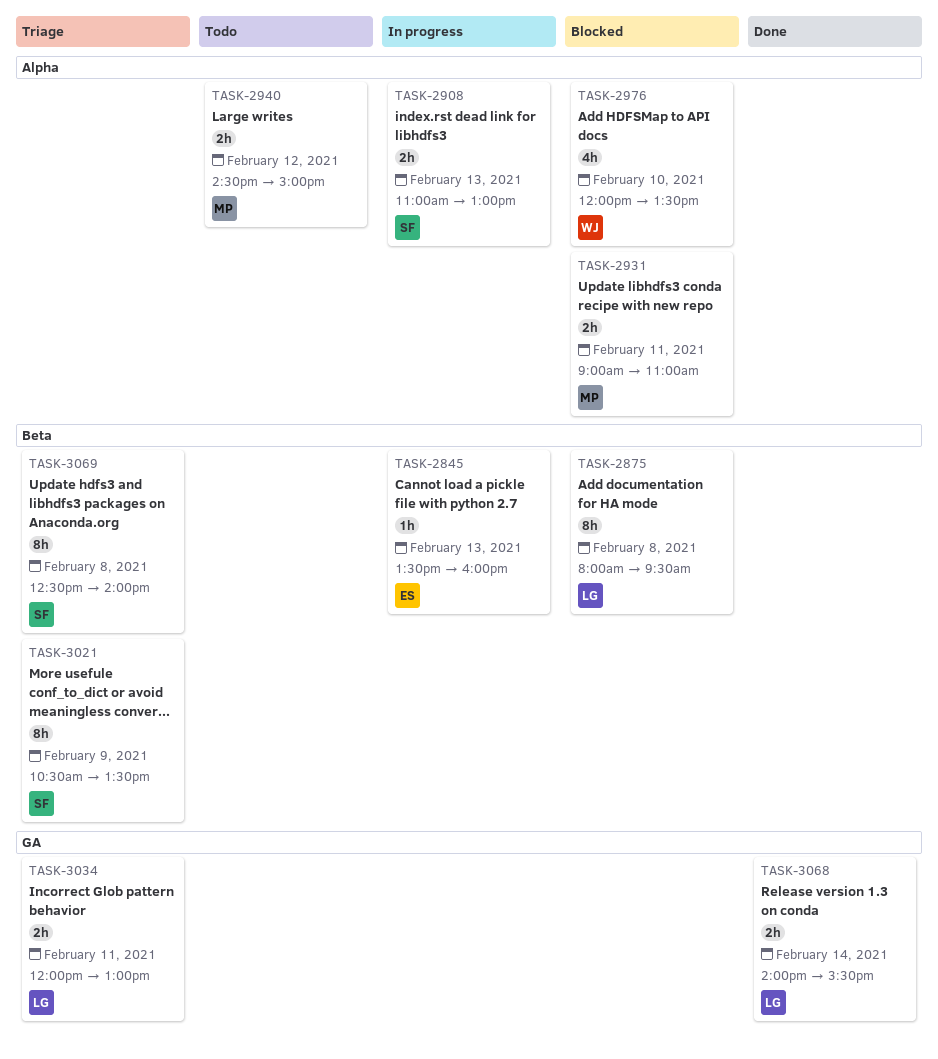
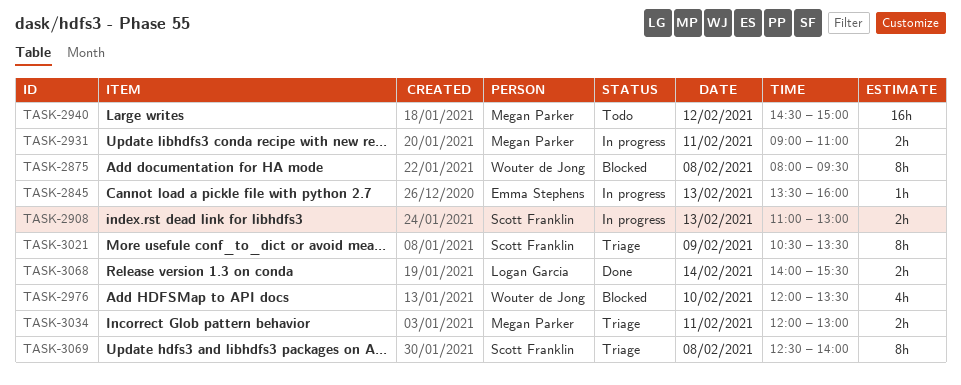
TASK-2875, owner: Logan Garcia -> Wouter de Jong
TASK-2931, status: Blocked -> In progress
TASK-2940, estimate: 2h -> 16h
TASK-3034, owner: Logan Garcia -> Megan Parker

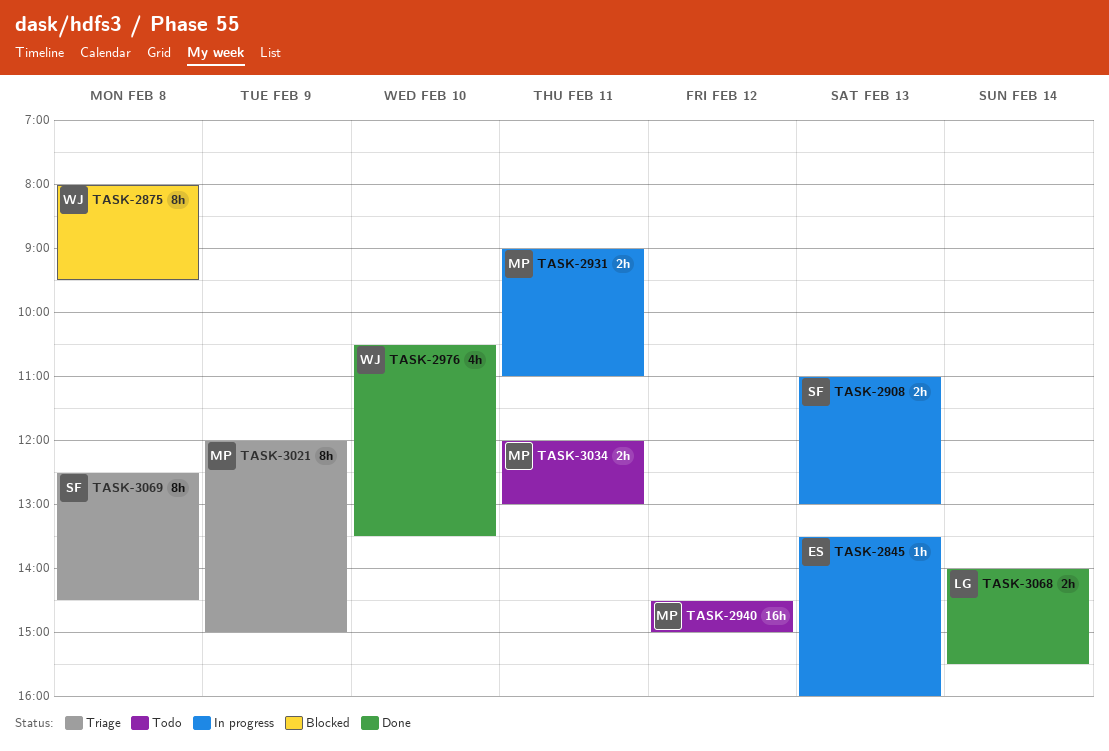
TASK-2976, status: Blocked -> Done
TASK-2976, begins: 12:00 -> 10:30
TASK-3021, owner: Scott Franklin -> Megan Parker
TASK-3021, begins: 10:30 -> 12:00
TASK-3021, ends: 13:30 -> 15:00
TASK-3034, status: Triage -> Todo
TASK-3069, ends: 14:00 -> 14:30

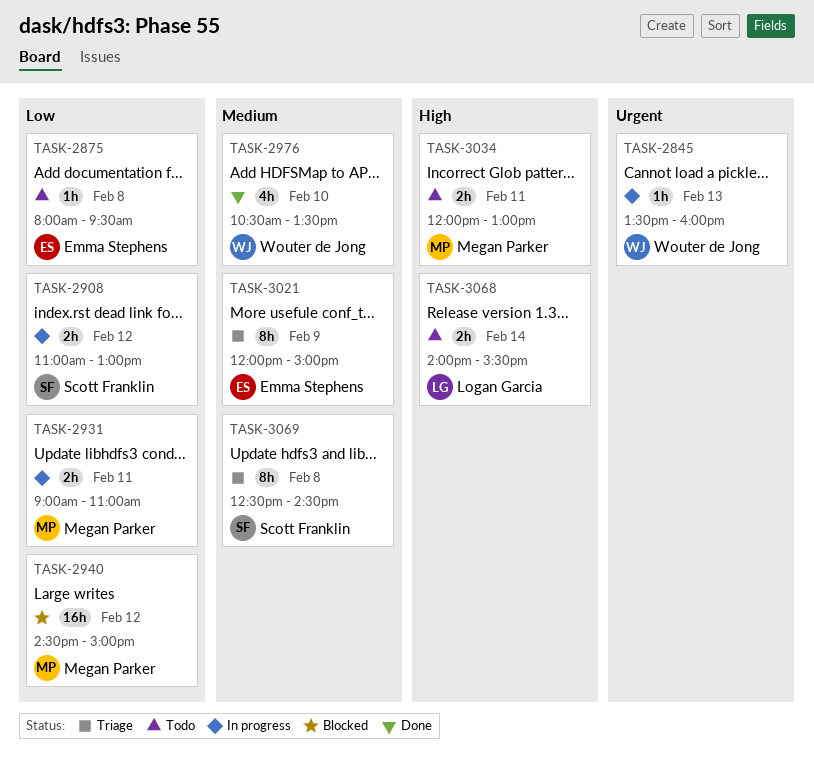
TASK-2845, owner: Emma Stephens -> Wouter de Jong
TASK-2875, status: Blocked -> Todo
TASK-2875, owner: Wouter de Jong -> Emma Stephens
TASK-2875, estimate: 8h -> 1h
TASK-2908, day: Feb 13 -> Feb 12
TASK-2940, status: Todo -> Blocked
TASK-3021, owner: Megan Parker -> Emma Stephens
TASK-3068, status: Done -> Todo

